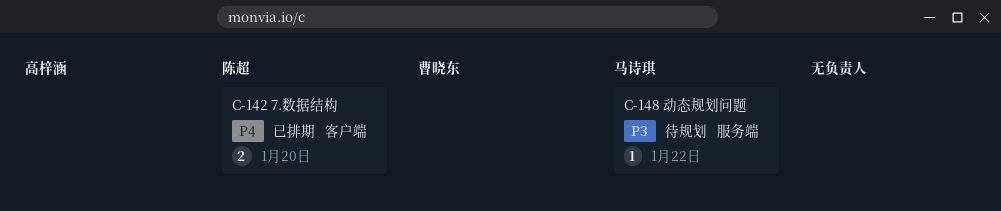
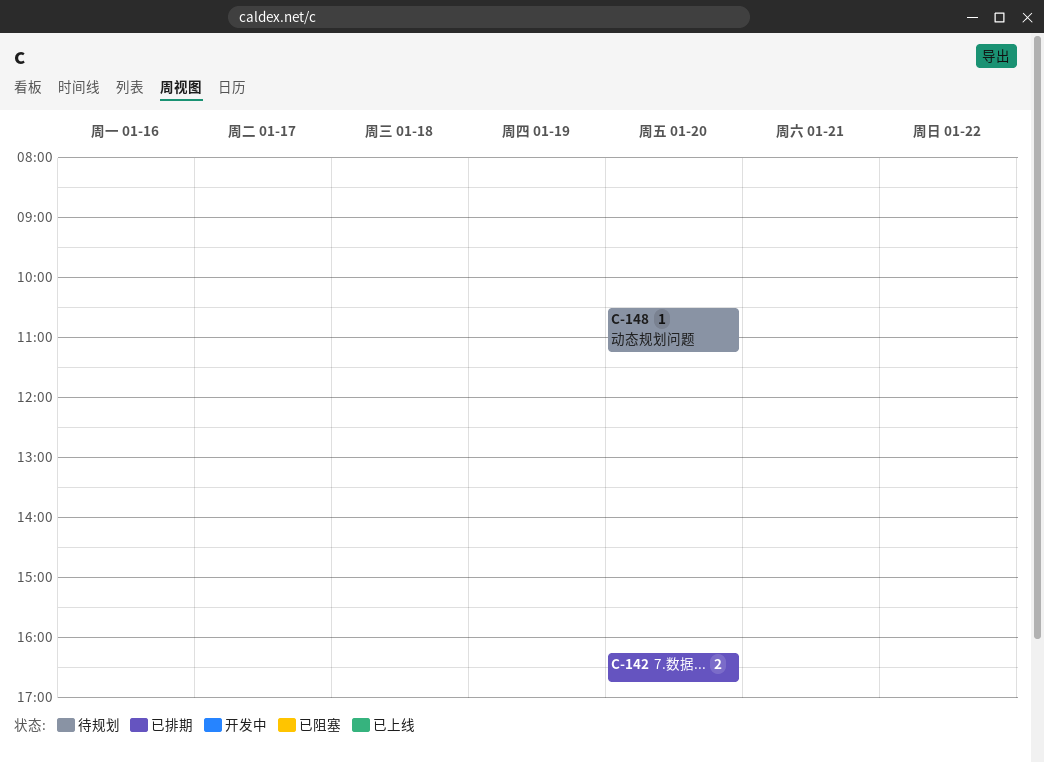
C-148, day: Jan 22 -> Jan 20

